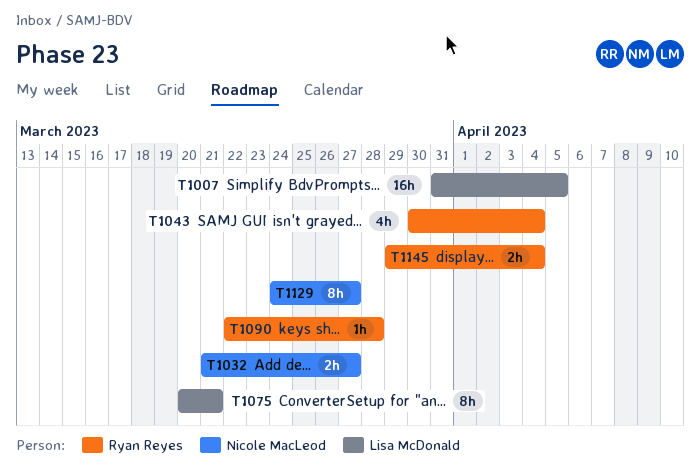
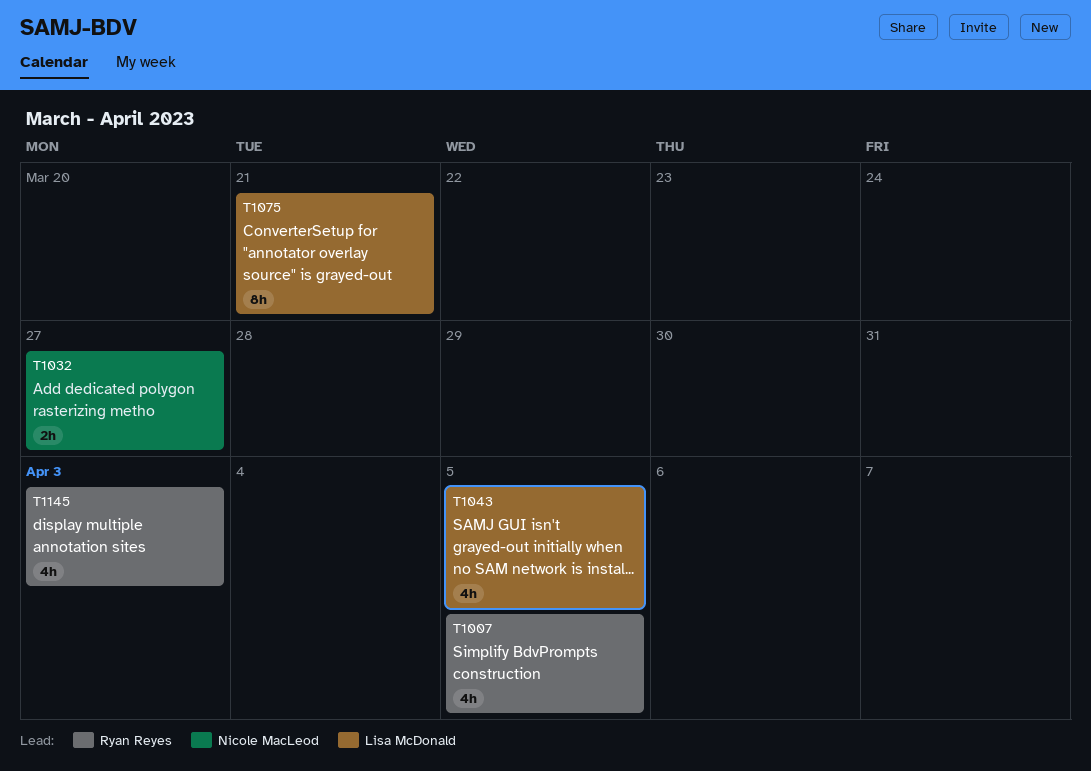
T1007, owner: Lisa McDonald -> Ryan Reyes
T1007, estimate: 16h -> 4h
T1043, owner: Ryan Reyes -> Lisa McDonald
T1043, due: Apr 4 -> Apr 5
T1090: present -> none
T1129: present -> none
T1145, estimate: 2h -> 4h
T1145, due: Apr 4 -> Apr 3

